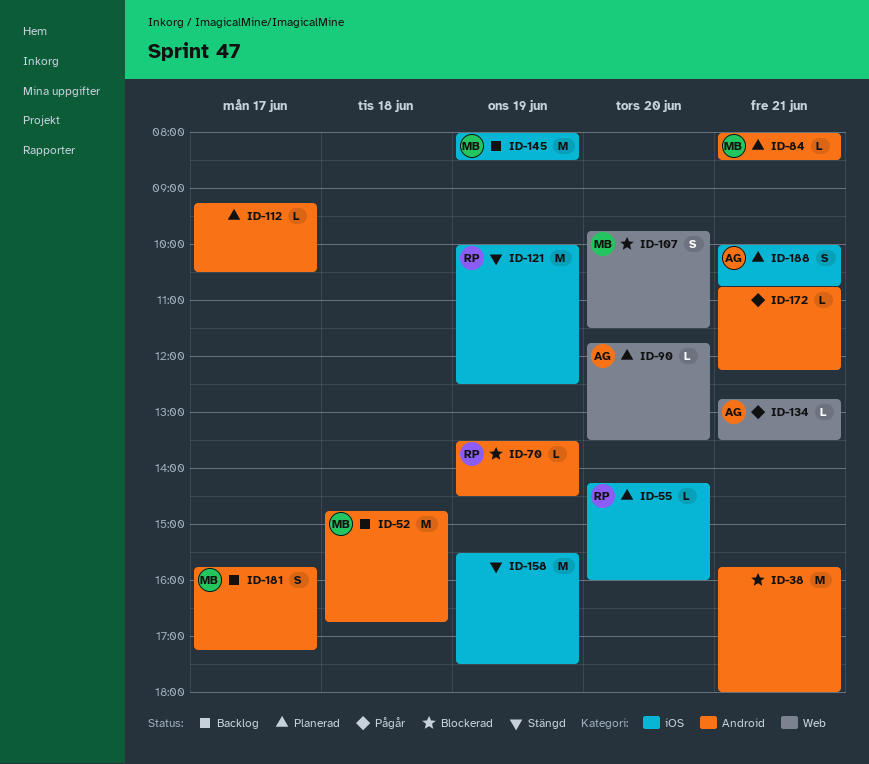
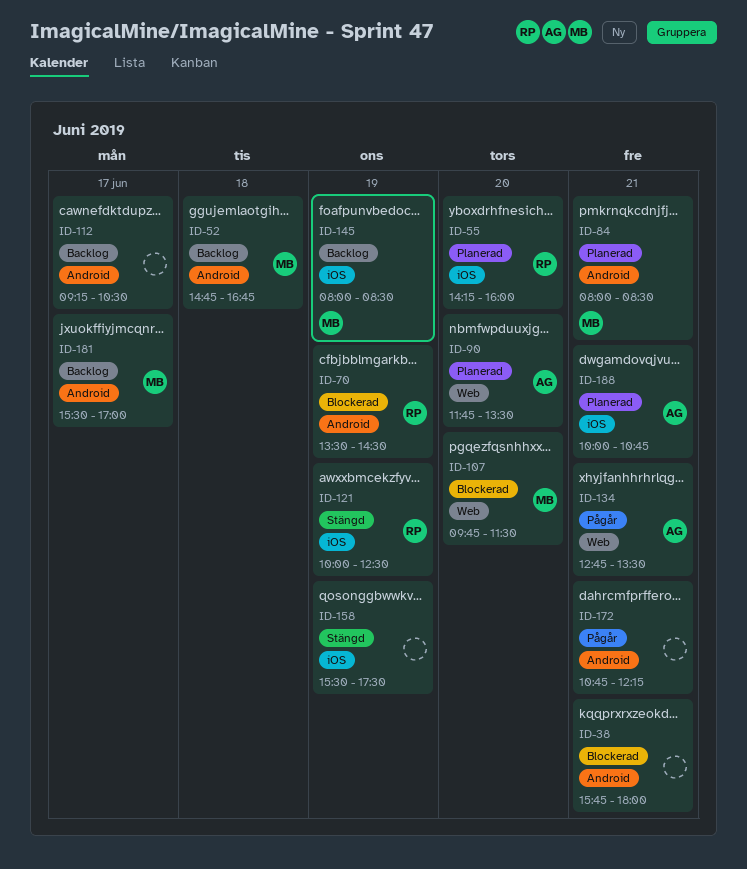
ID-112, status: Planerad -> Backlog
ID-181, begins: 15:45 -> 15:30
ID-181, ends: 17:15 -> 17:00

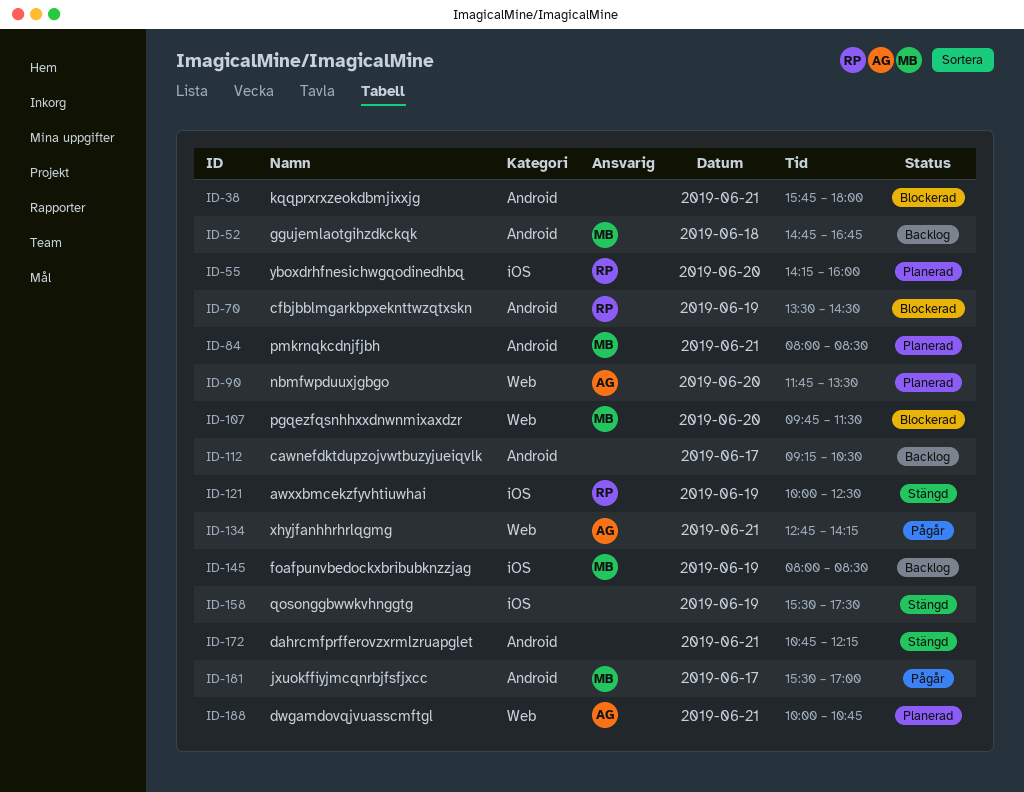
ID-134, ends: 13:30 -> 14:15
ID-172, status: Pågår -> Stängd
ID-181, status: Backlog -> Pågår
ID-188, label: iOS -> Web

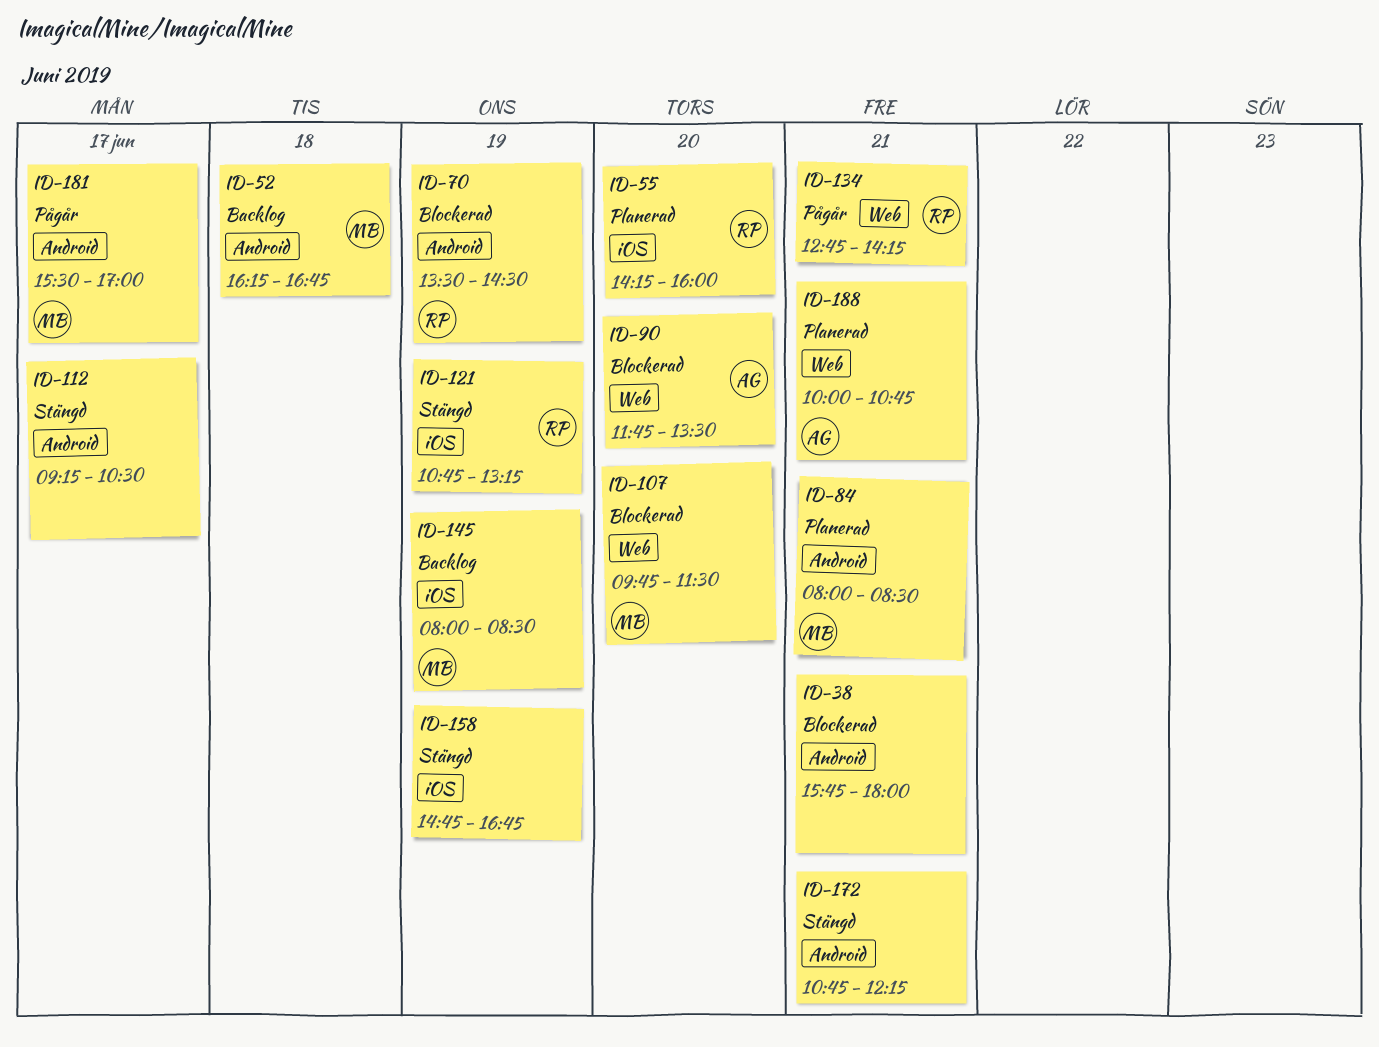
ID-52, begins: 14:45 -> 16:15
ID-90, status: Planerad -> Blockerad
ID-112, status: Backlog -> Stängd
ID-121, begins: 10:00 -> 10:45
ID-121, ends: 12:30 -> 13:15
ID-134, owner: AG -> RP
ID-158, begins: 15:30 -> 14:45
ID-158, ends: 17:30 -> 16:45

